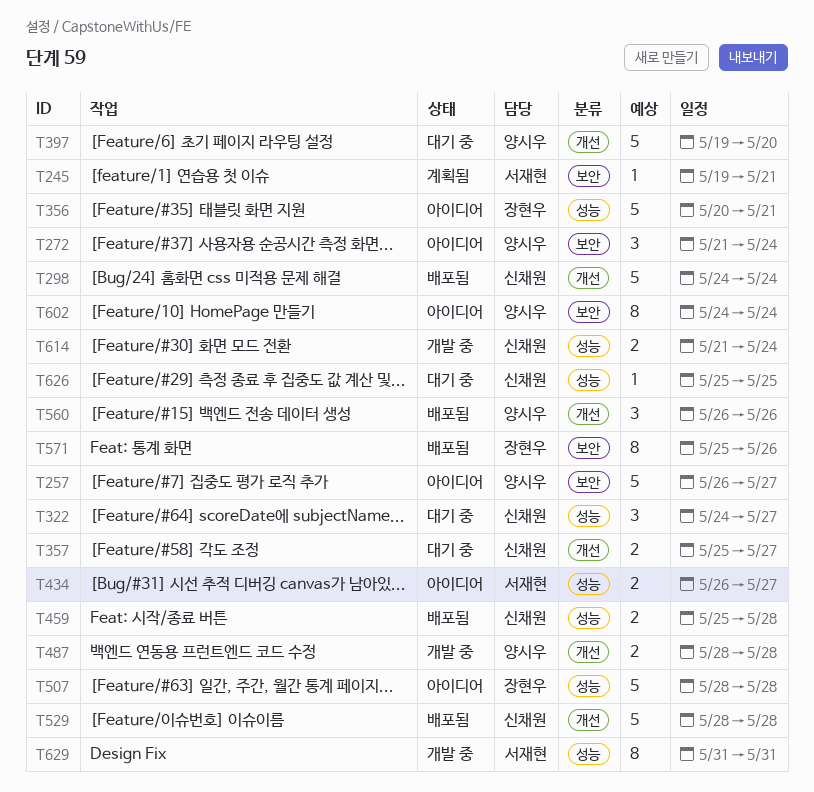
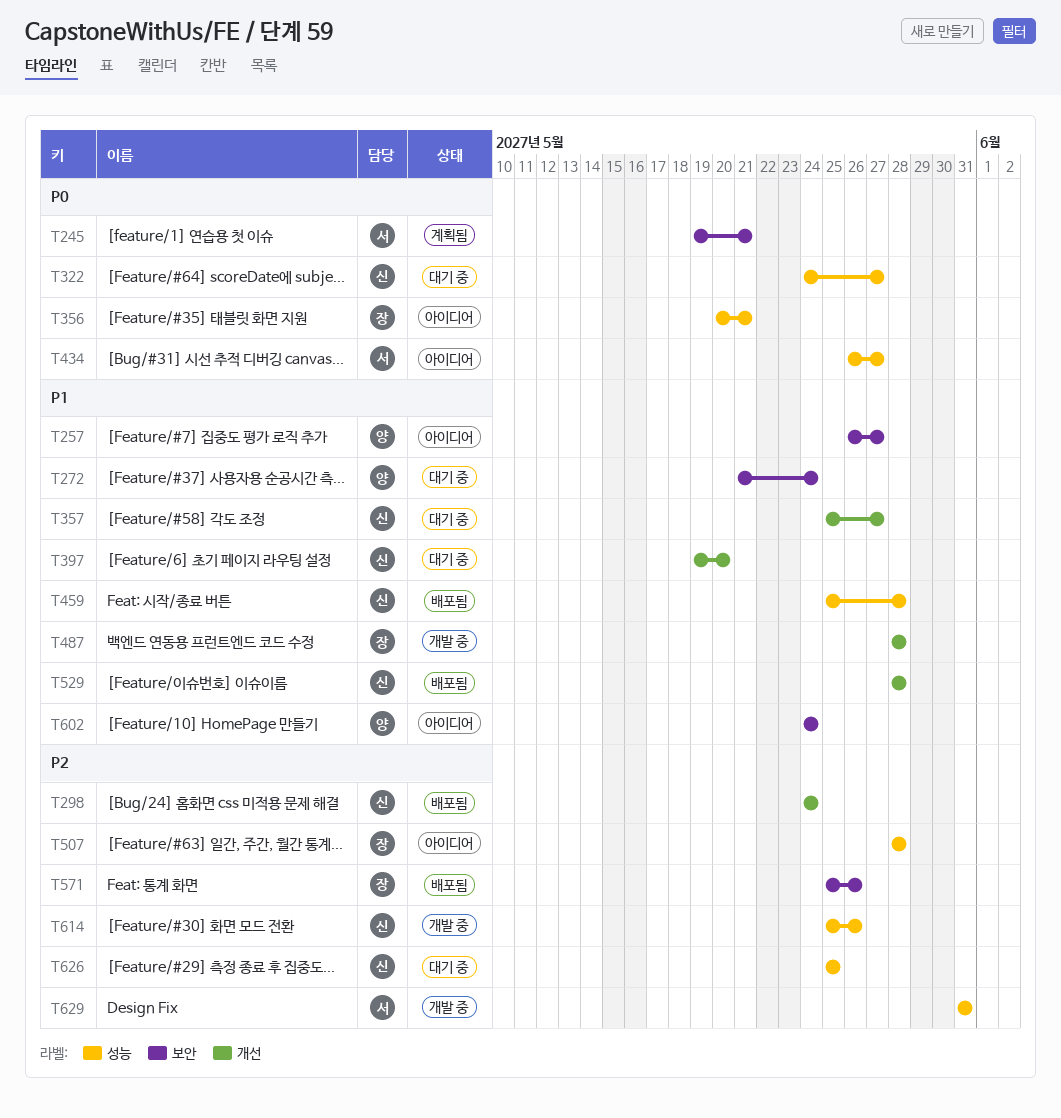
T272, status: 아이디어 -> 대기 중
T397, owner: 양시우 -> 신채원
T487, owner: 양시우 -> 장현우
T560: present -> none
T614, start: May 21 -> May 25
T614, due: May 24 -> May 26

